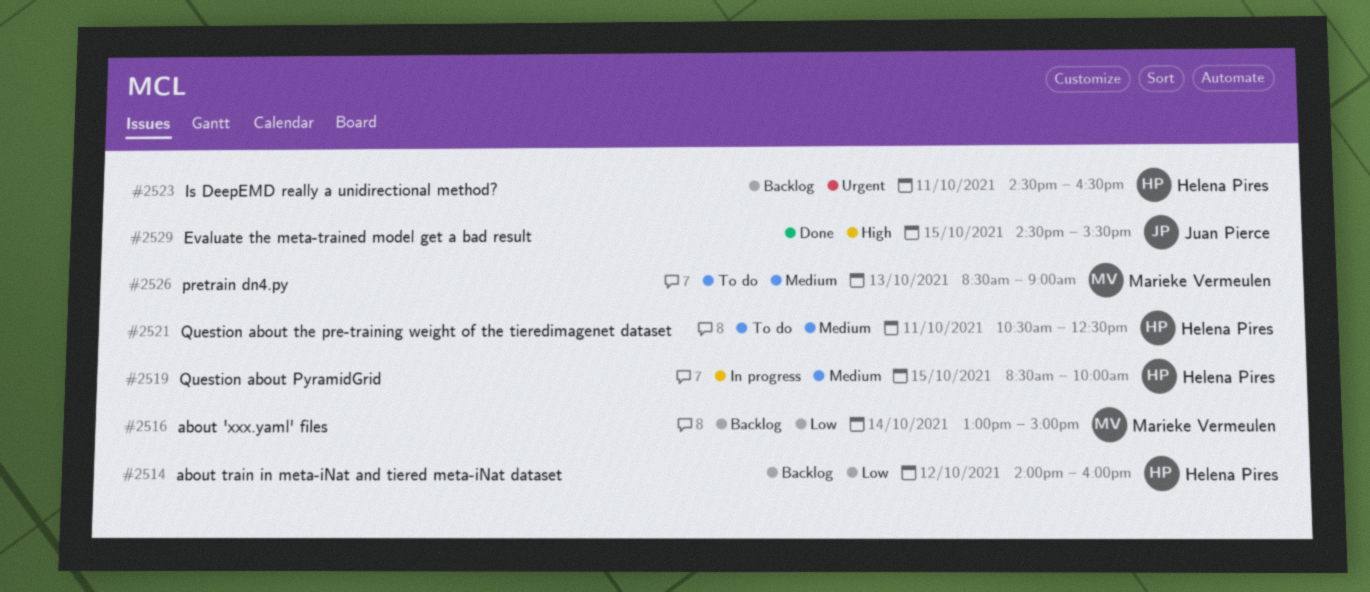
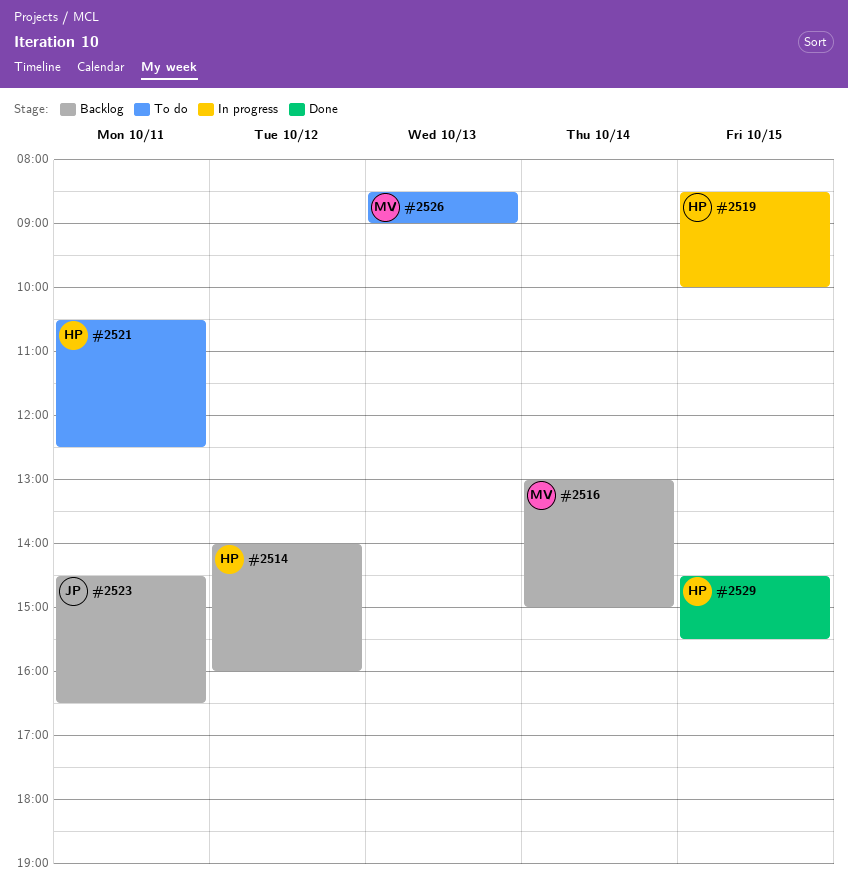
#2523, owner: Helena Pires -> Juan Pierce
#2529, owner: Juan Pierce -> Helena Pires

